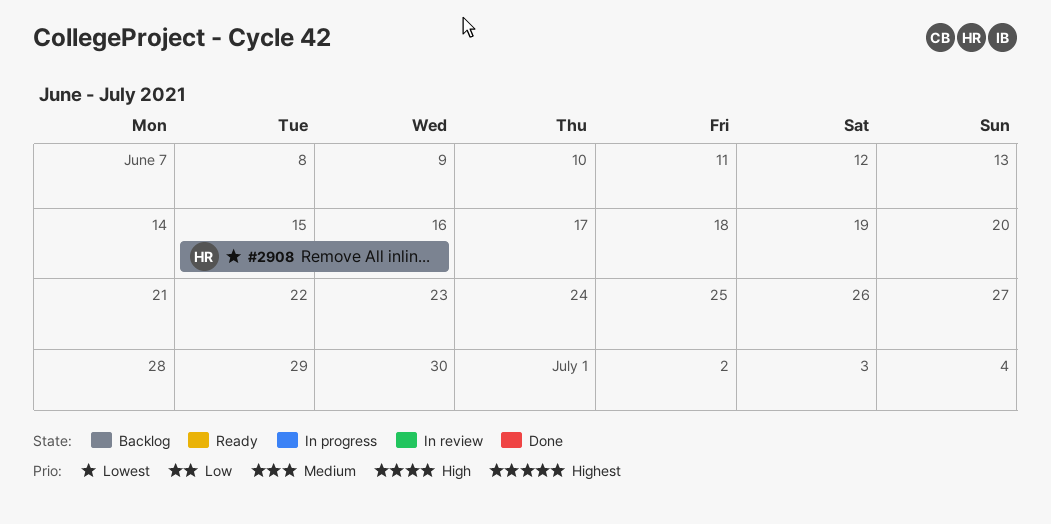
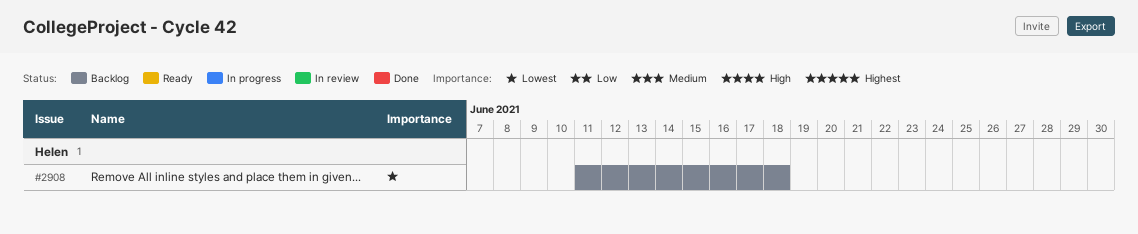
#2908, start: Jun 15 -> Jun 11
#2908, due: Jun 16 -> Jun 18

